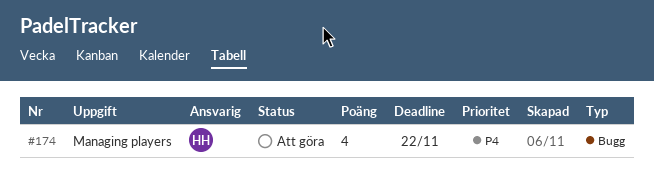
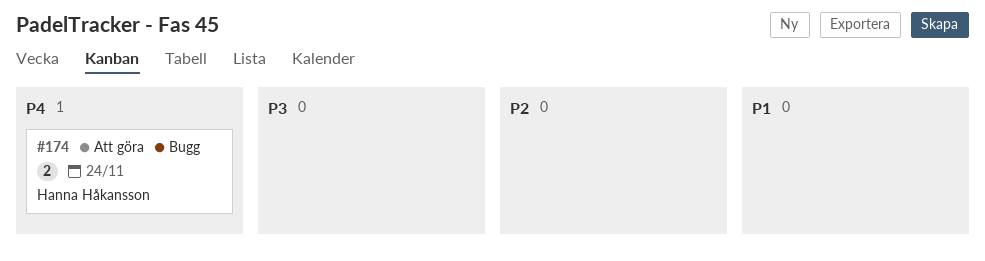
#174, estimate: 4 -> 2
#174, due: Nov 22 -> Nov 24

